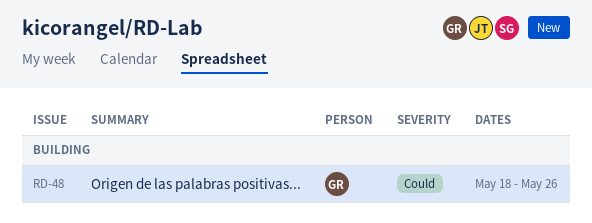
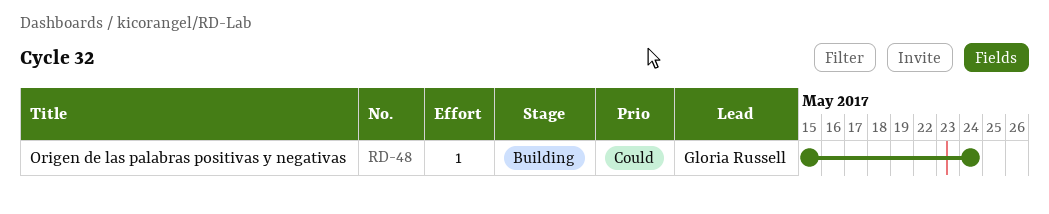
RD-48, start: May 18 -> May 15
RD-48, due: May 26 -> May 24

